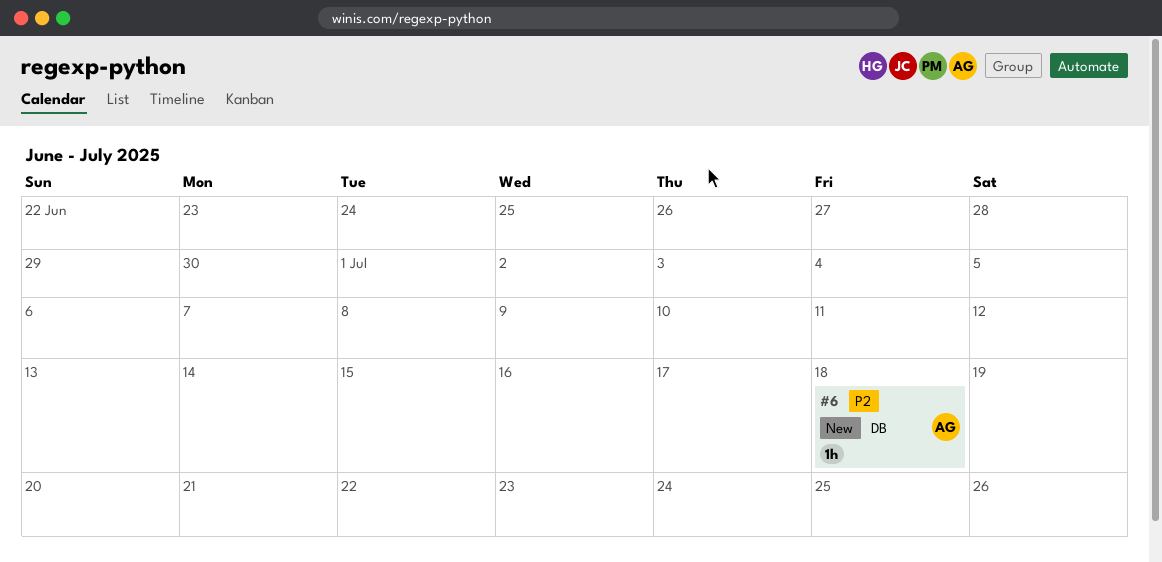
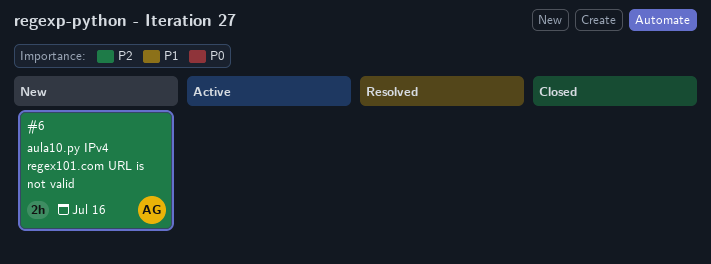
#6, estimate: 1h -> 2h
#6, due: Jul 18 -> Jul 16

